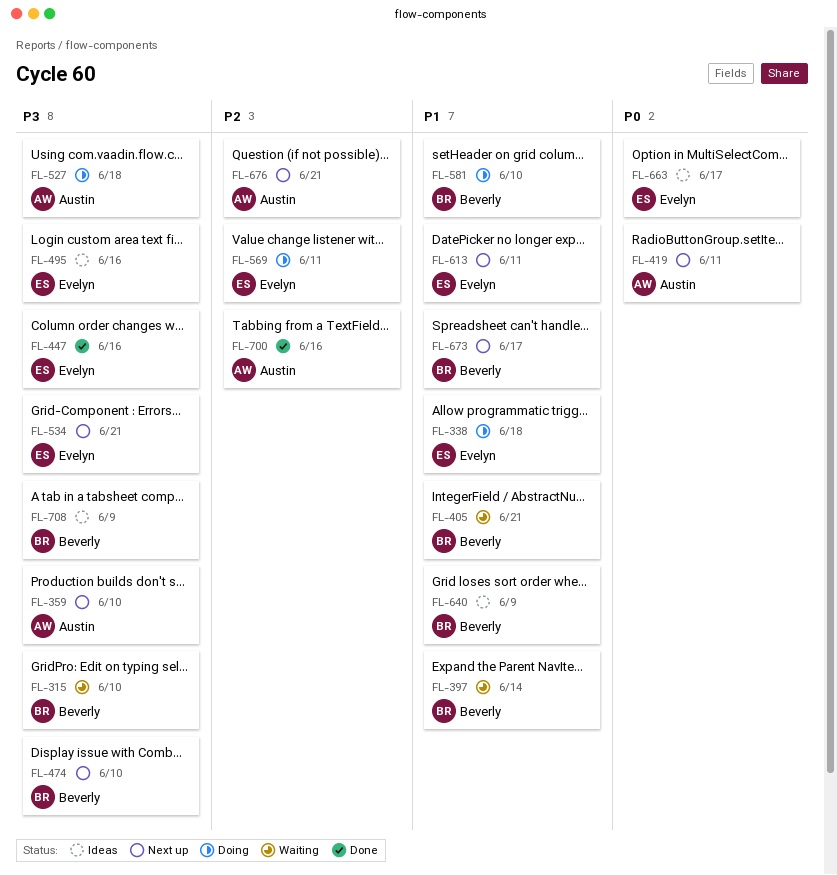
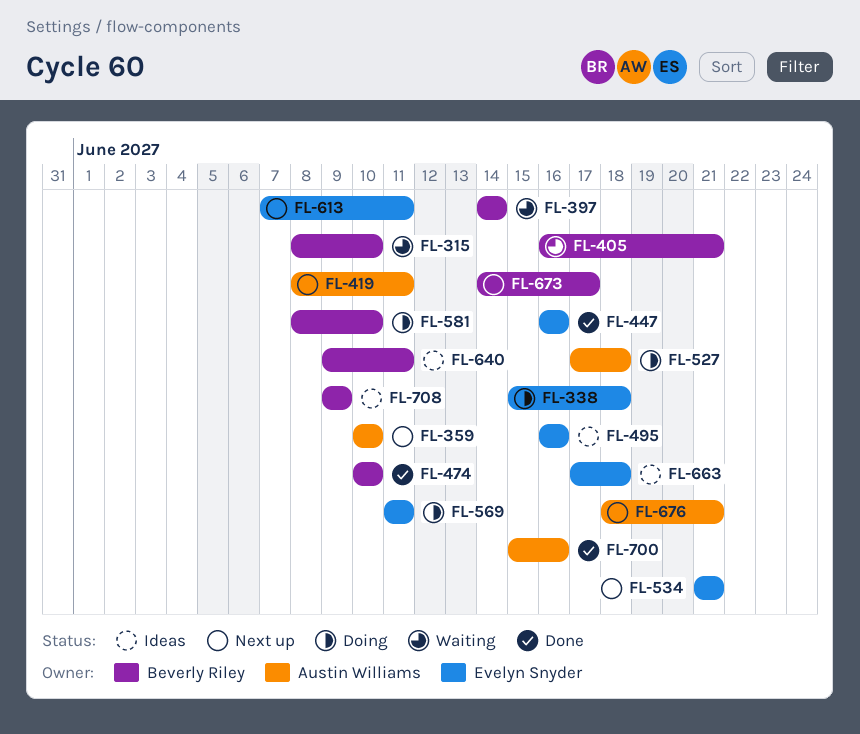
FL-474, status: Next up -> Done
FL-640, due: Jun 9 -> Jun 11
FL-663, due: Jun 17 -> Jun 18

